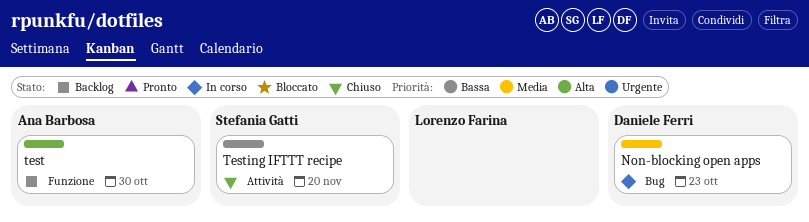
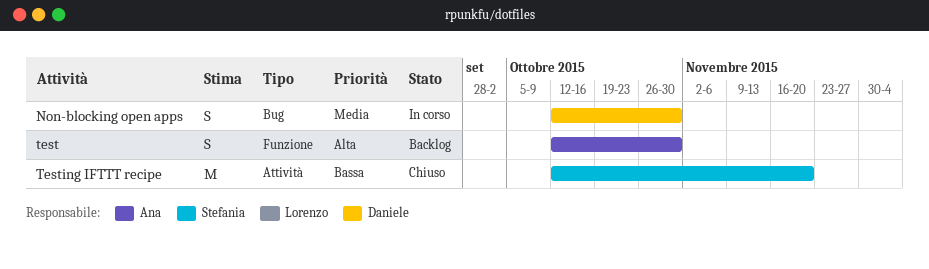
Non-blocking open apps, due: Oct 23 -> Oct 30

